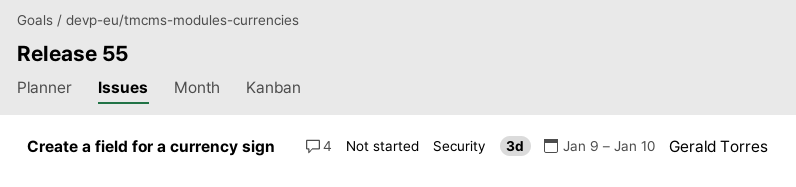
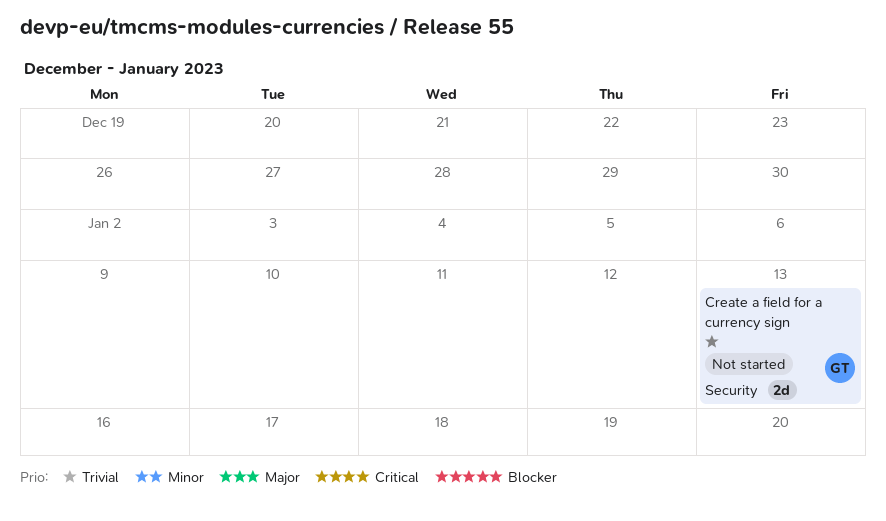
Create a field for a currency sign, estimate: 3d -> 2d
Create a field for a currency sign, due: Jan 10 -> Jan 13

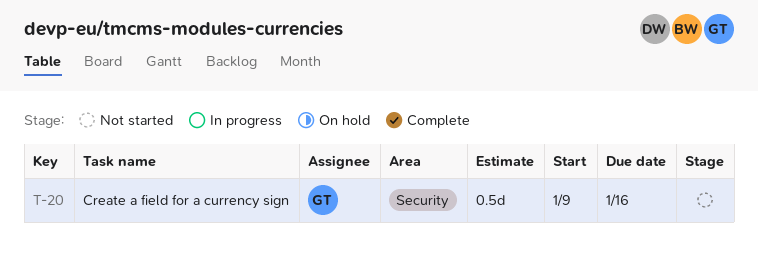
Create a field for a currency sign, estimate: 2d -> 0.5d
Create a field for a currency sign, due: Jan 13 -> Jan 16

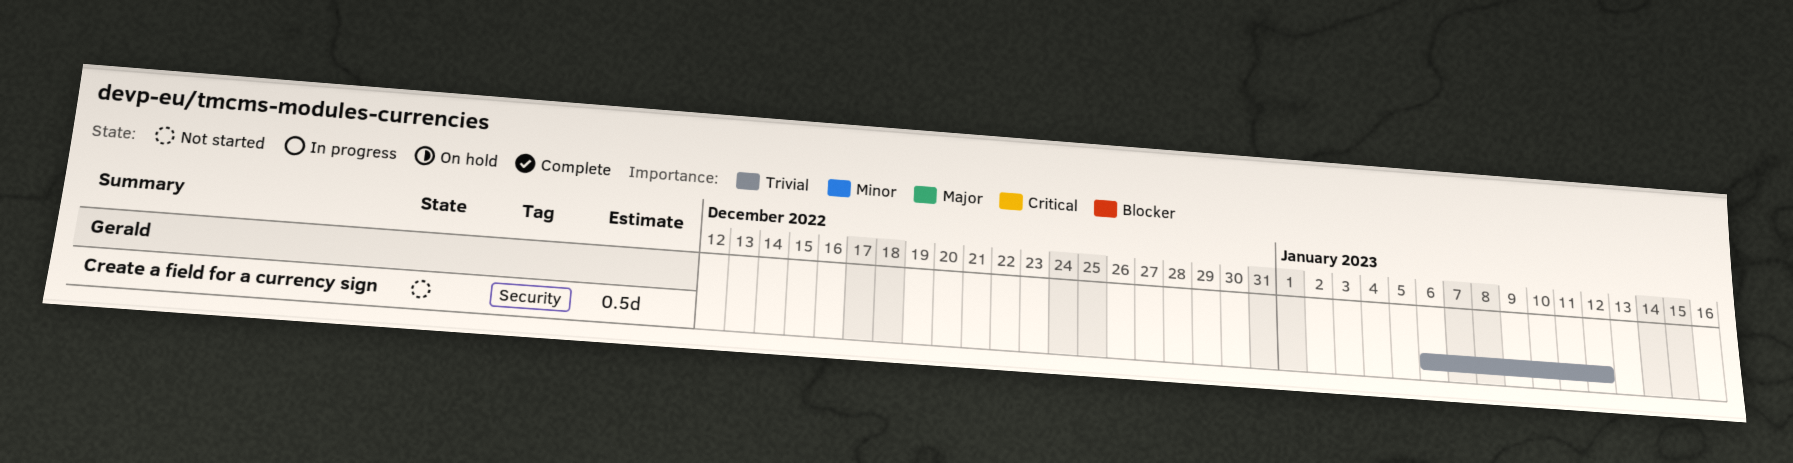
Create a field for a currency sign, start: Jan 9 -> Jan 6
Create a field for a currency sign, due: Jan 16 -> Jan 12

